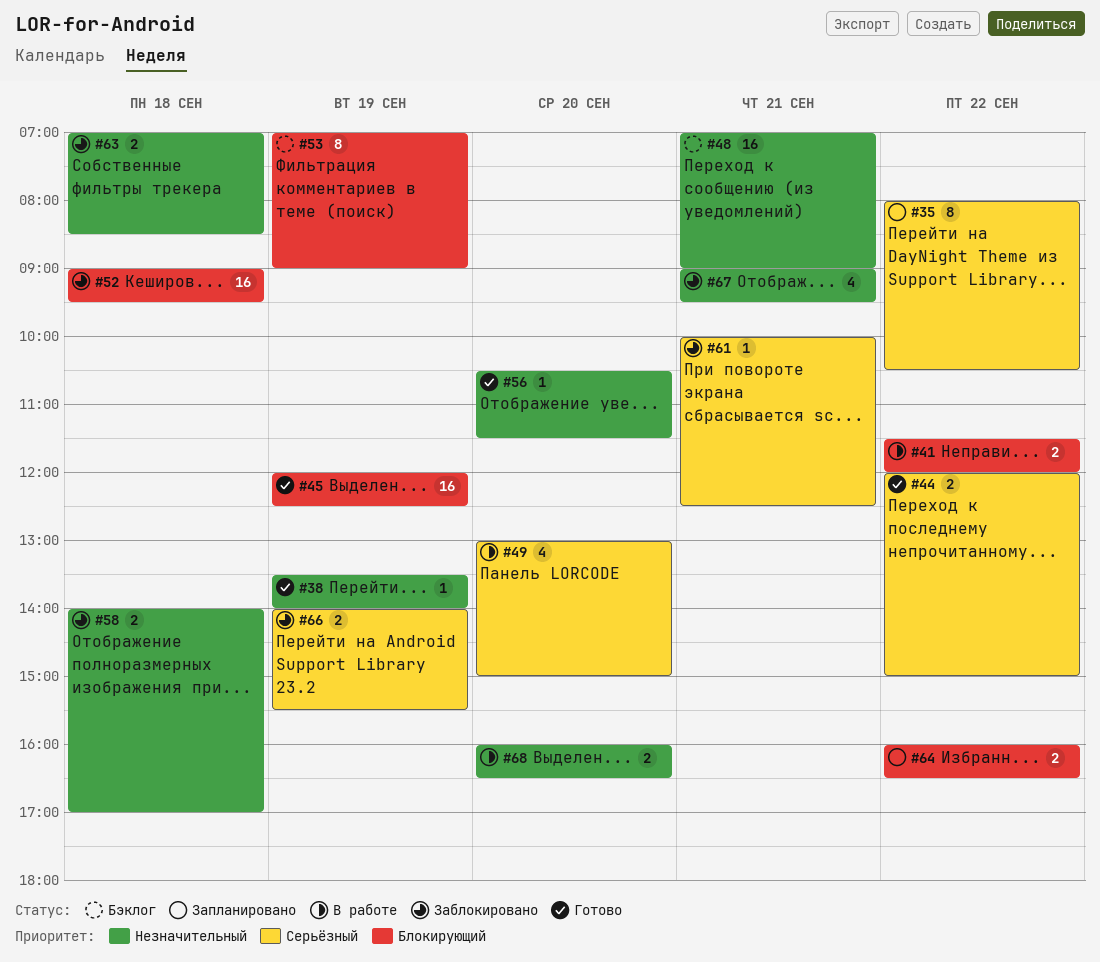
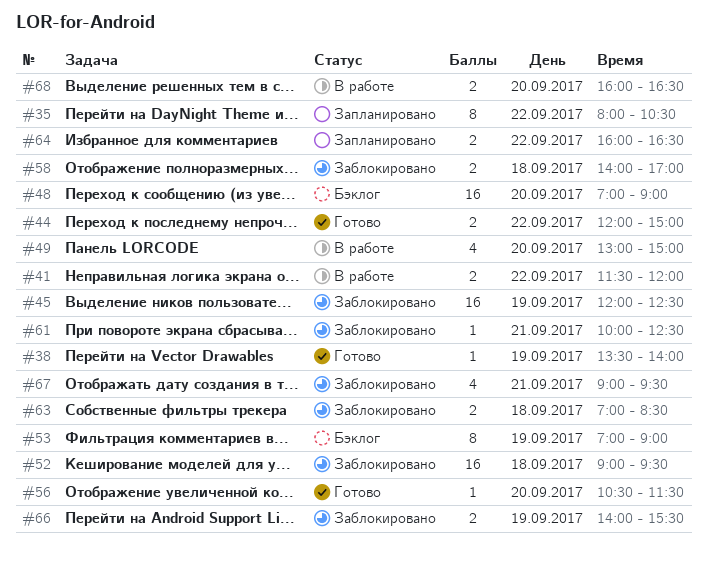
#45, status: Готово -> Заблокировано
#48, day: Sep 21 -> Sep 20

